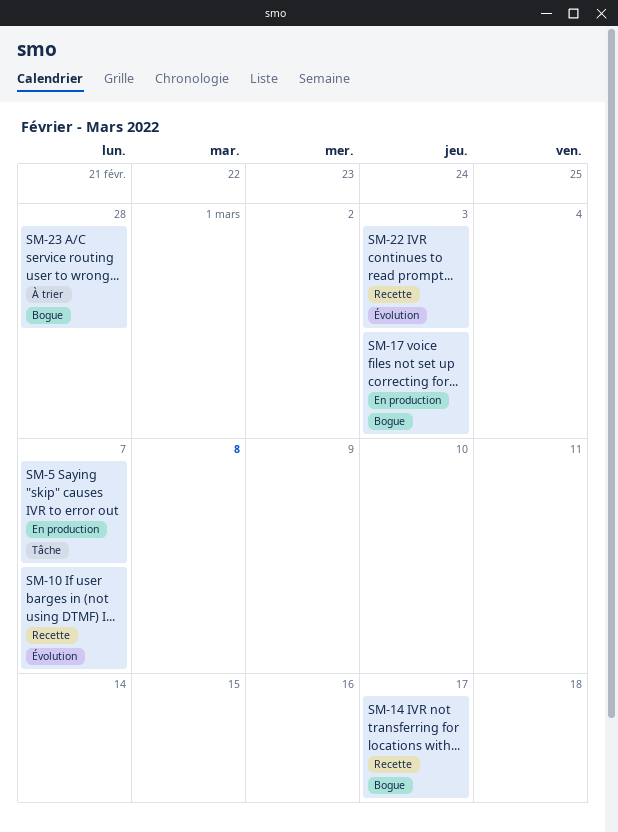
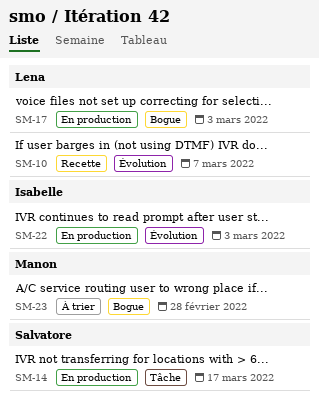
SM-5: present -> none
SM-14, status: Recette -> En production
SM-14, label: Bogue -> Tâche
SM-22, status: Recette -> En production

